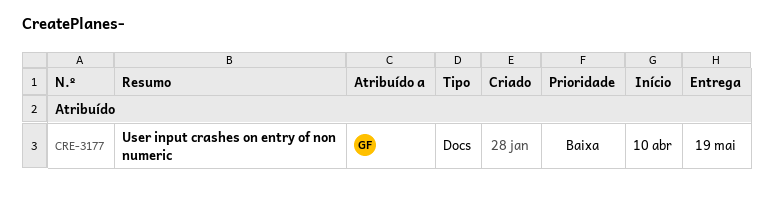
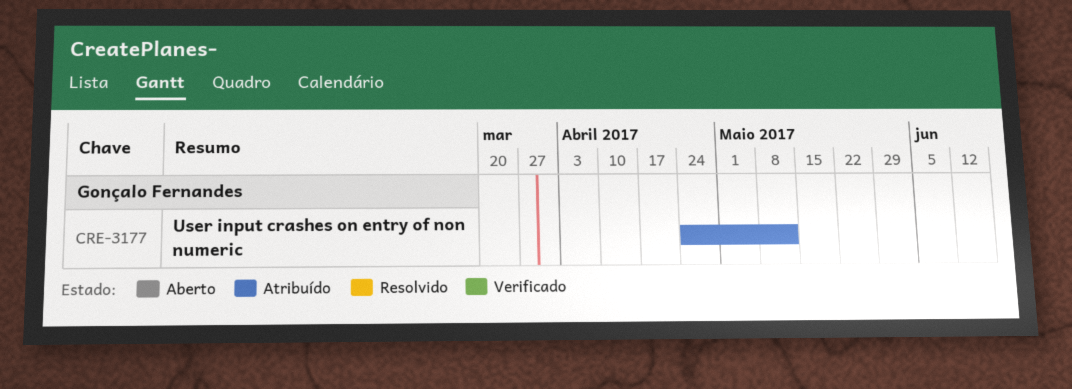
CRE-3177, start: Apr 10 -> Apr 24
CRE-3177, due: May 19 -> May 12

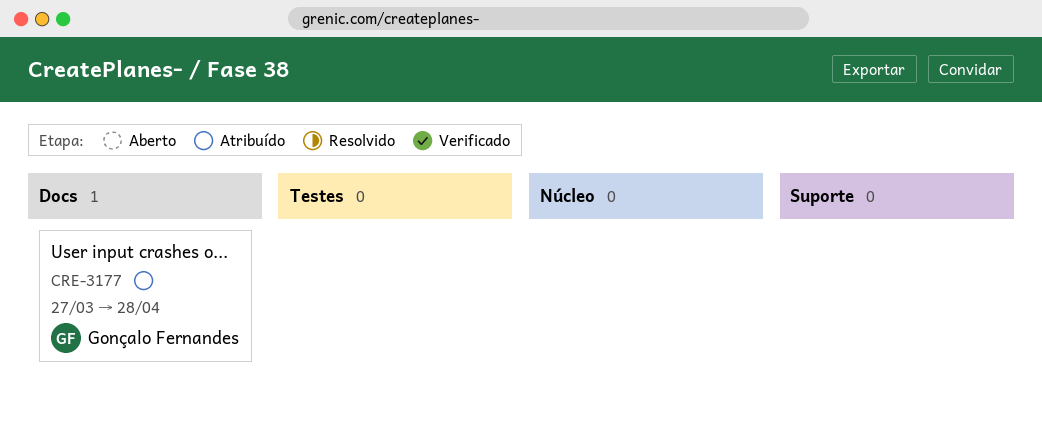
CRE-3177, start: Apr 24 -> Mar 27
CRE-3177, due: May 12 -> Apr 28

